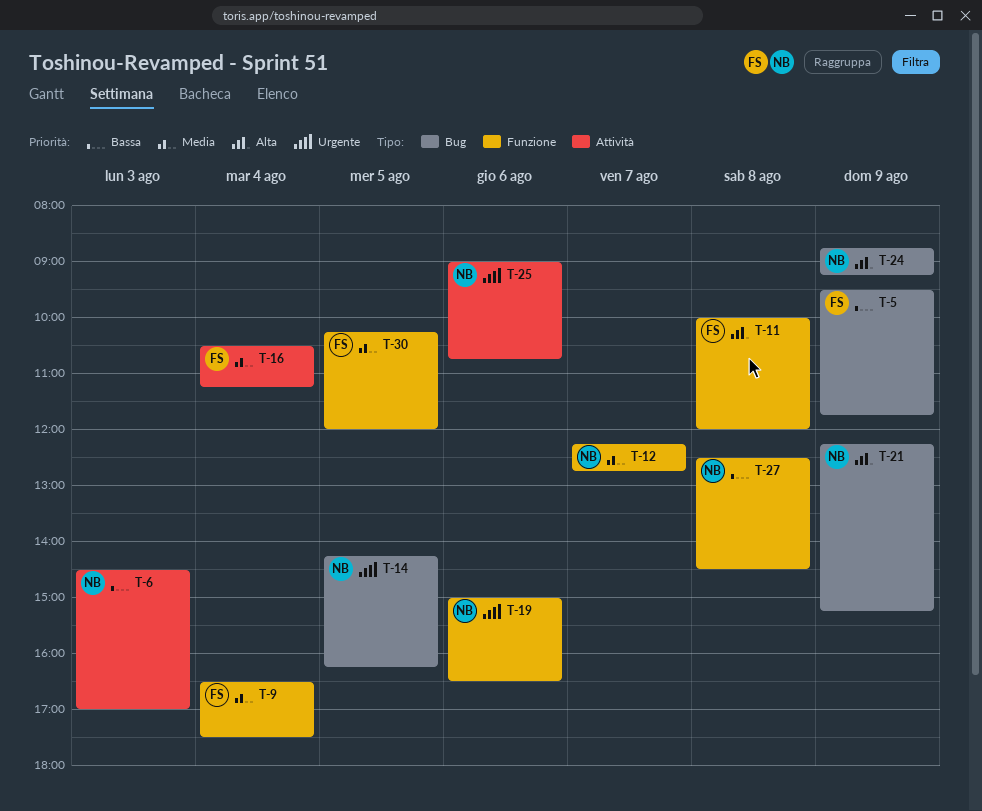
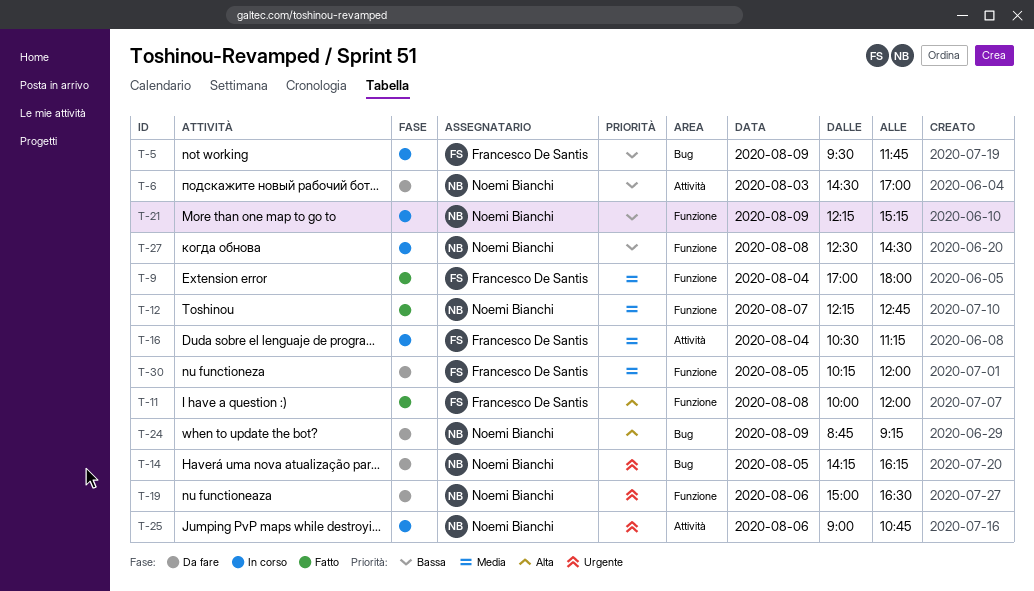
T-9, begins: 16:30 -> 17:00
T-9, ends: 17:30 -> 18:00
T-21, priority: Alta -> Bassa
T-21, label: Bug -> Funzione

